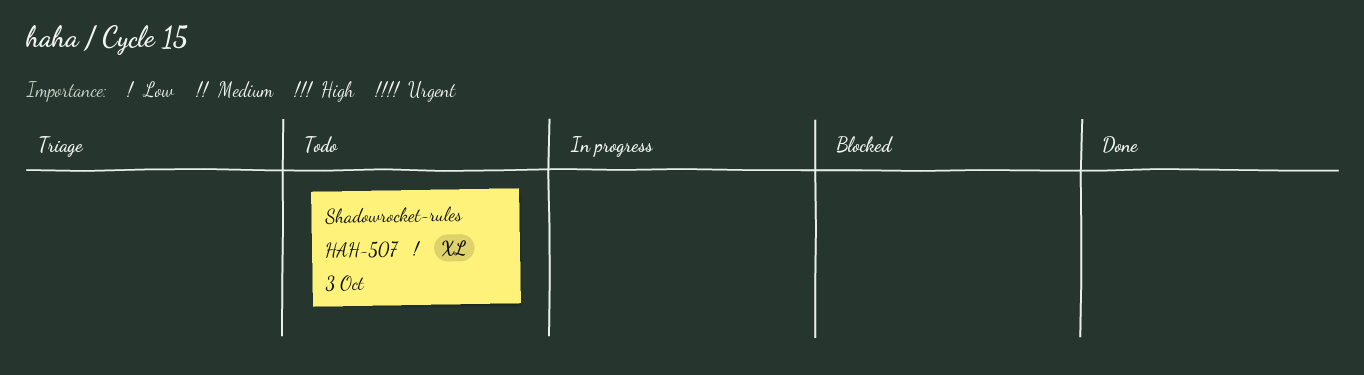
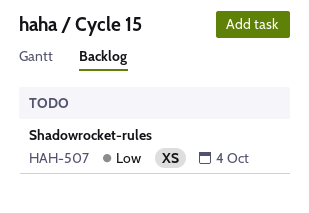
HAH-507, estimate: XL -> XS
HAH-507, due: Oct 3 -> Oct 4

